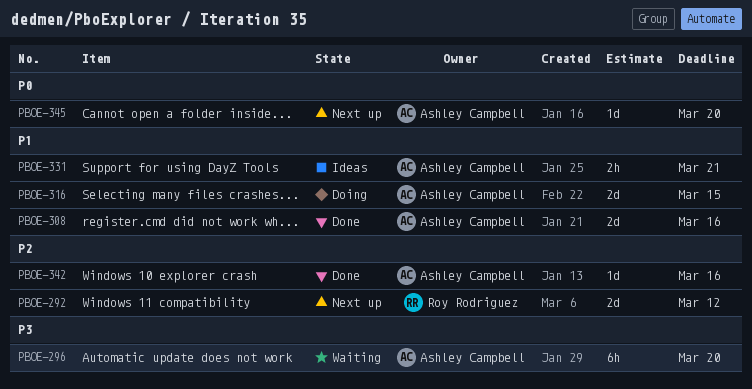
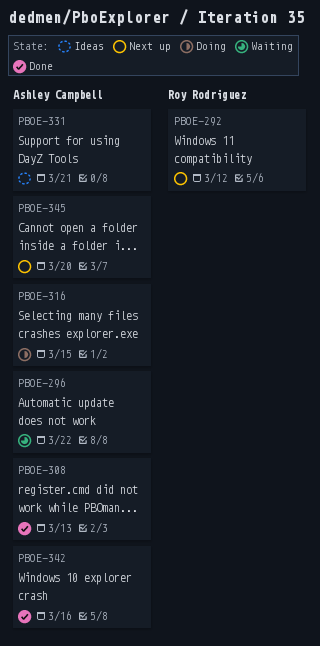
PBOE-296, due: Mar 20 -> Mar 22
PBOE-308, due: Mar 16 -> Mar 13

